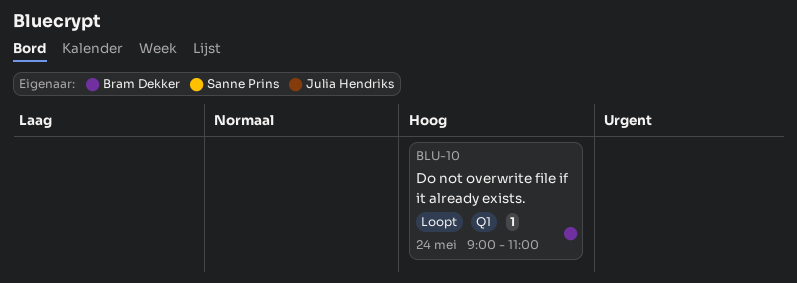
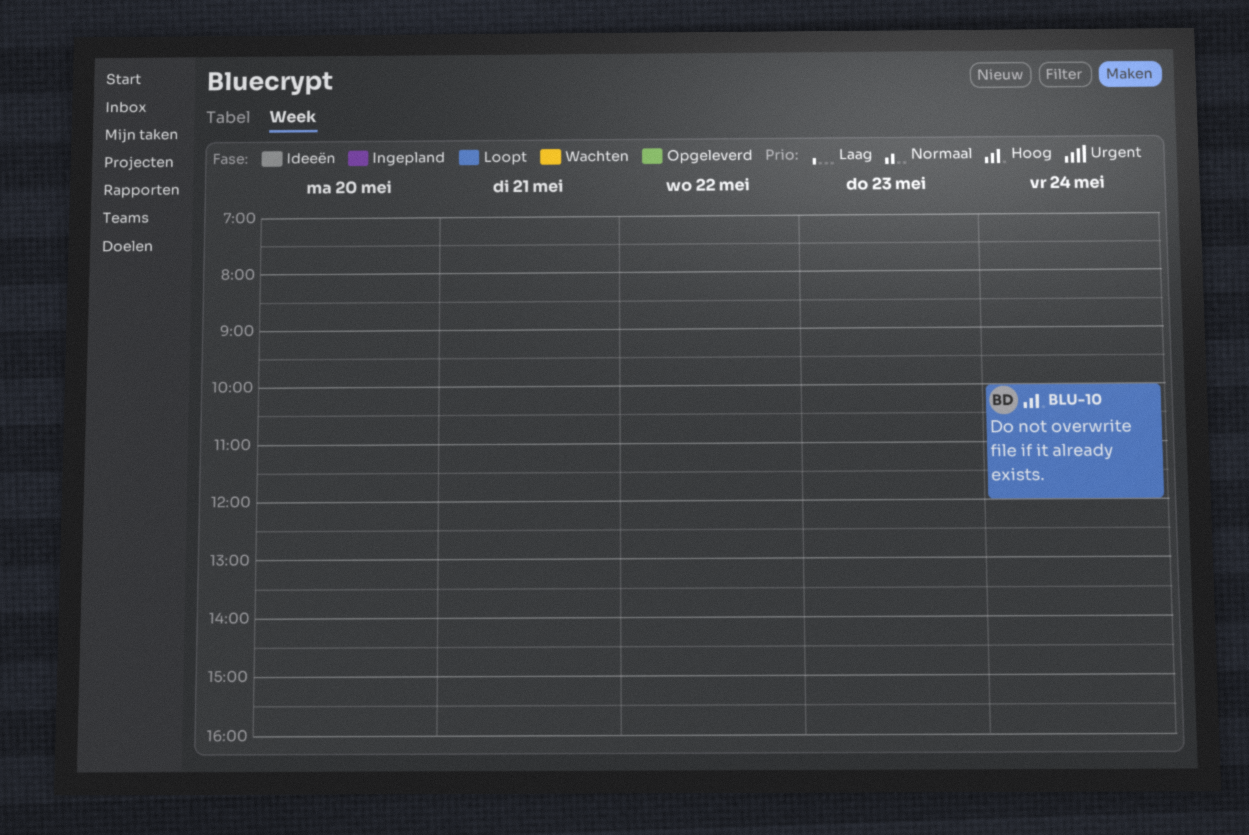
BLU-10, begins: 09:00 -> 10:00
BLU-10, ends: 11:00 -> 12:00

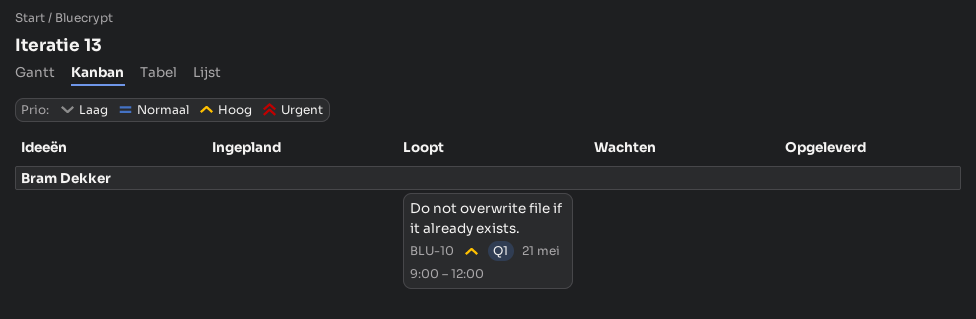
BLU-10, day: May 24 -> May 21
BLU-10, begins: 10:00 -> 09:00

